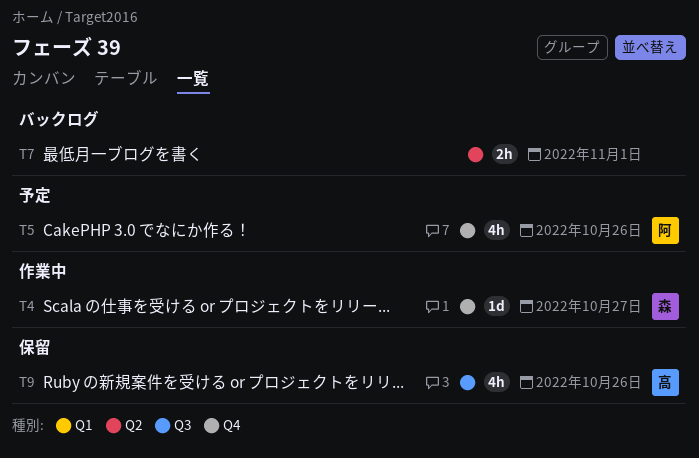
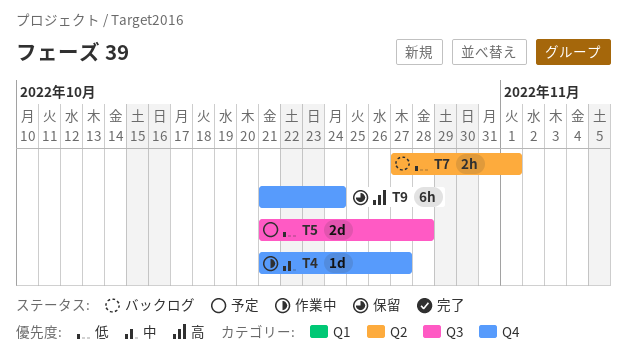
T5, label: Q4 -> Q3
T5, estimate: 4h -> 2d
T5, due: Oct 26 -> Oct 28
T9, label: Q3 -> Q4
T9, estimate: 4h -> 6h
T9, due: Oct 26 -> Oct 24

